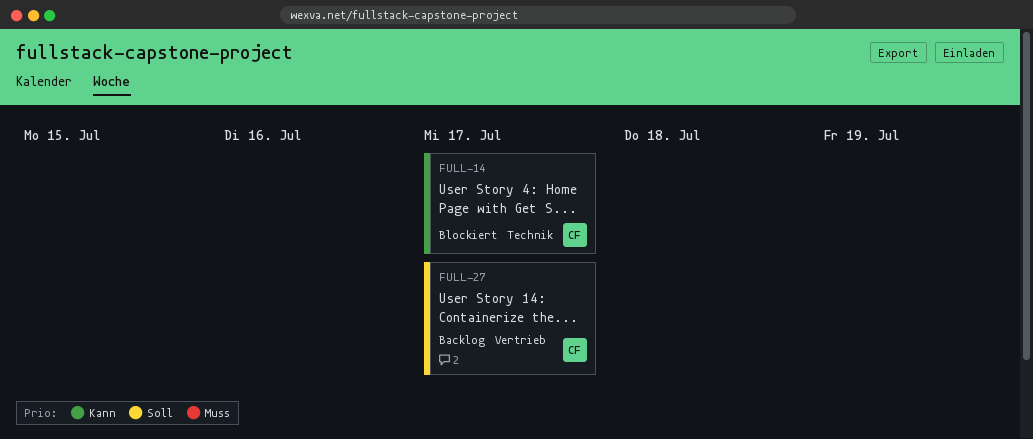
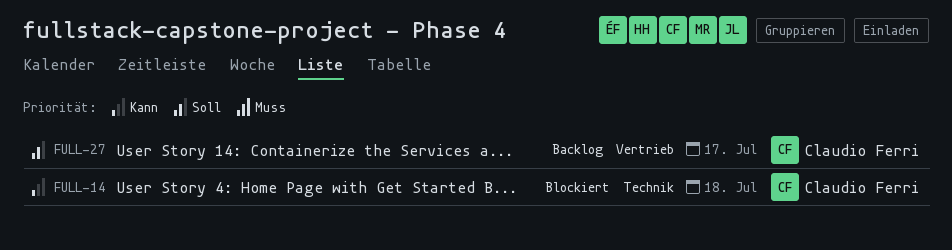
FULL-14, due: Jul 17 -> Jul 18

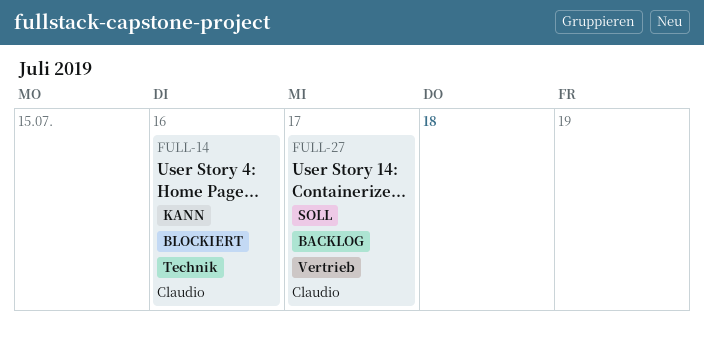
FULL-14, due: Jul 18 -> Jul 16

